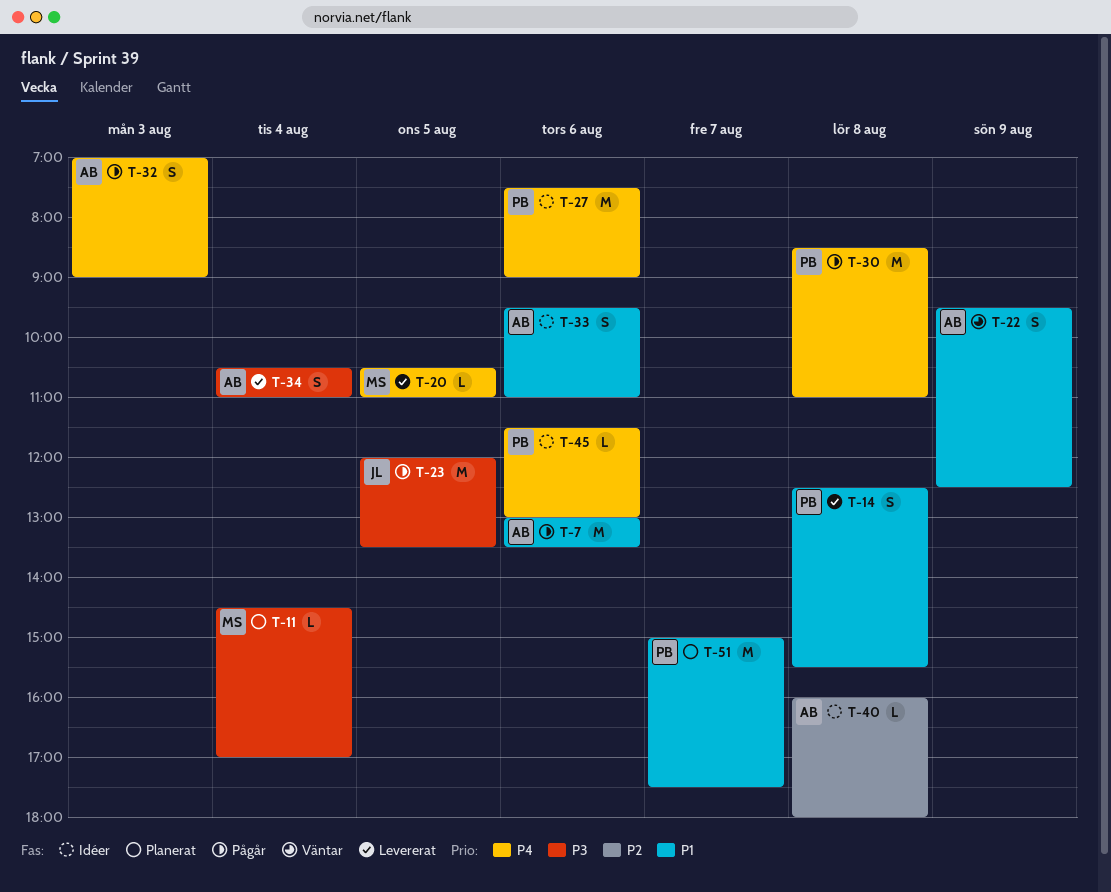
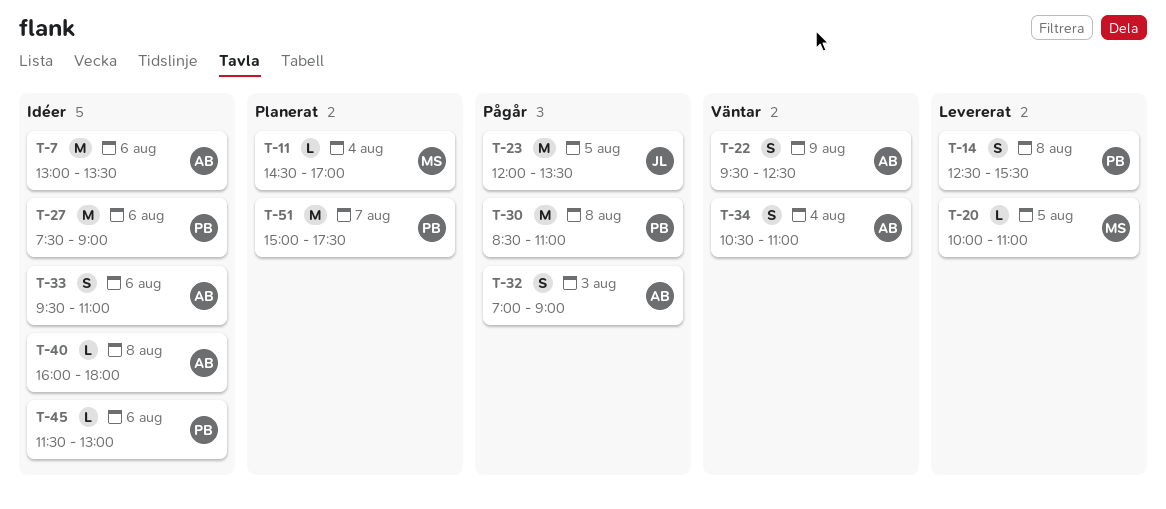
T-7, status: Pågår -> Idéer
T-20, begins: 10:30 -> 10:00
T-34, status: Levererat -> Väntar

